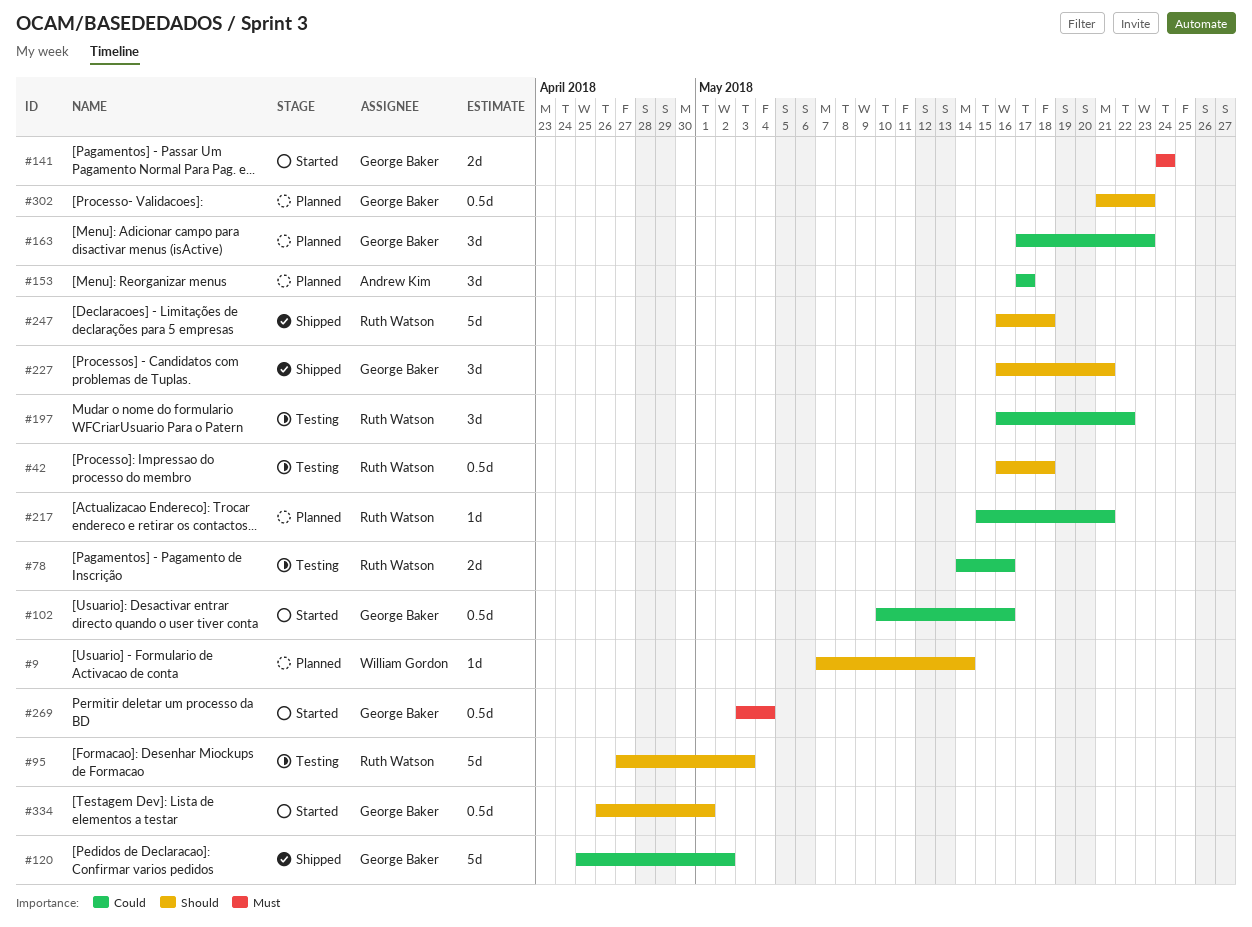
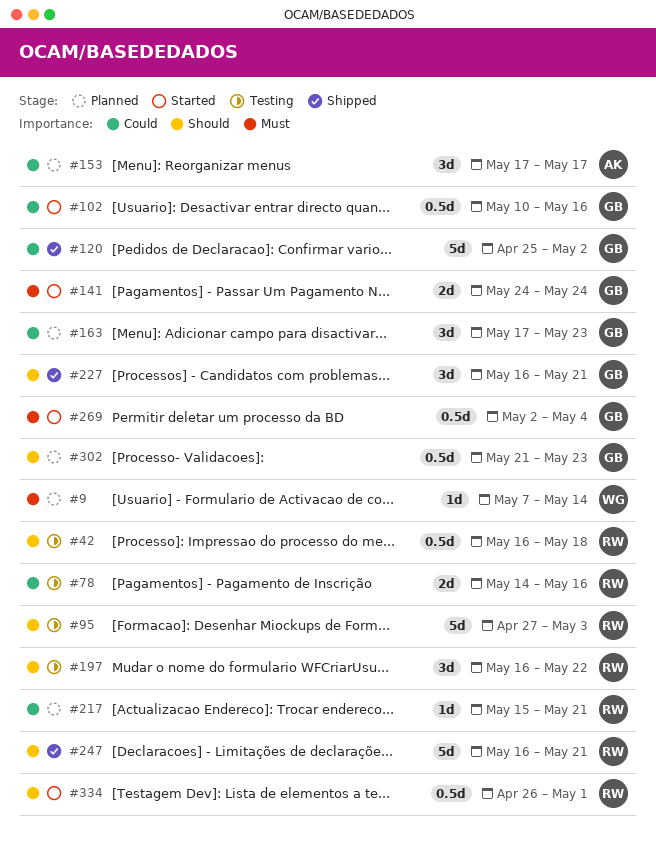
#9, priority: Should -> Must
#197, priority: Could -> Should
#247, due: May 18 -> May 21
#269, start: May 3 -> May 2
#334, owner: George Baker -> Ruth Watson

